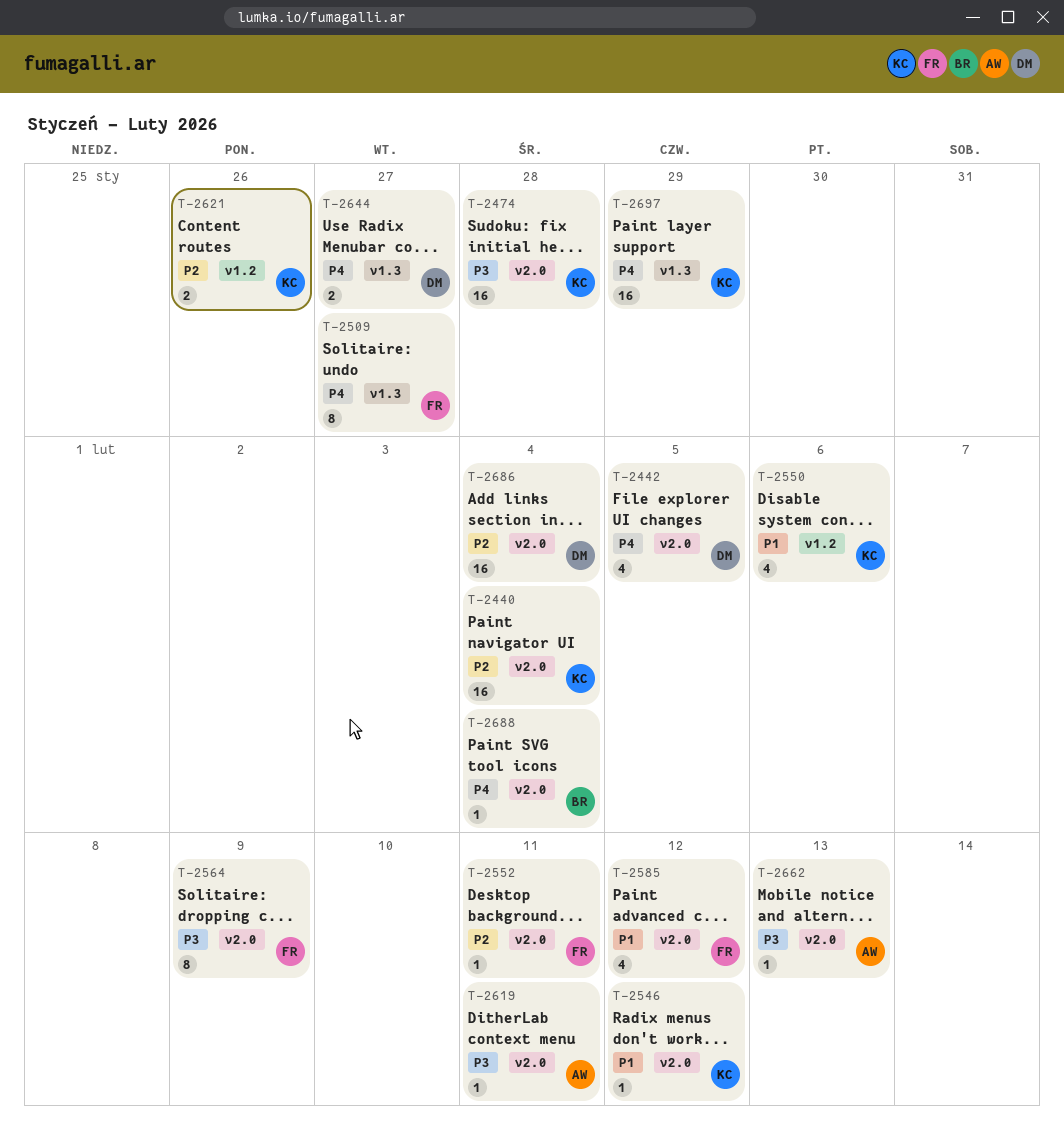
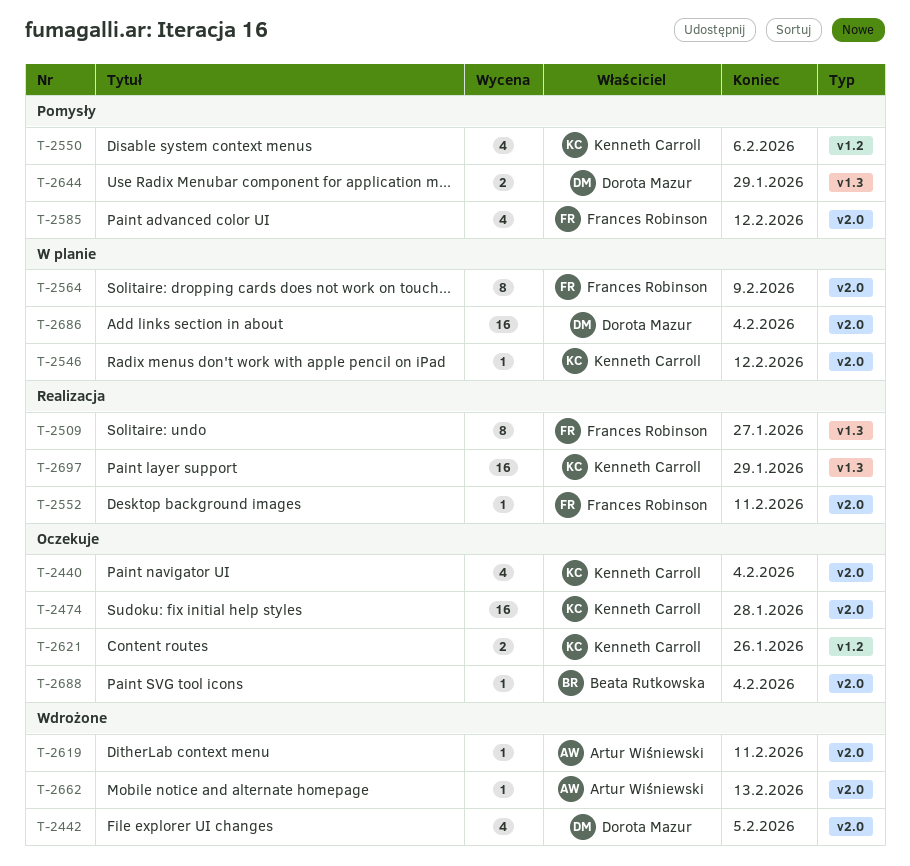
T-2440, estimate: 16 -> 4
T-2644, due: Jan 27 -> Jan 29

